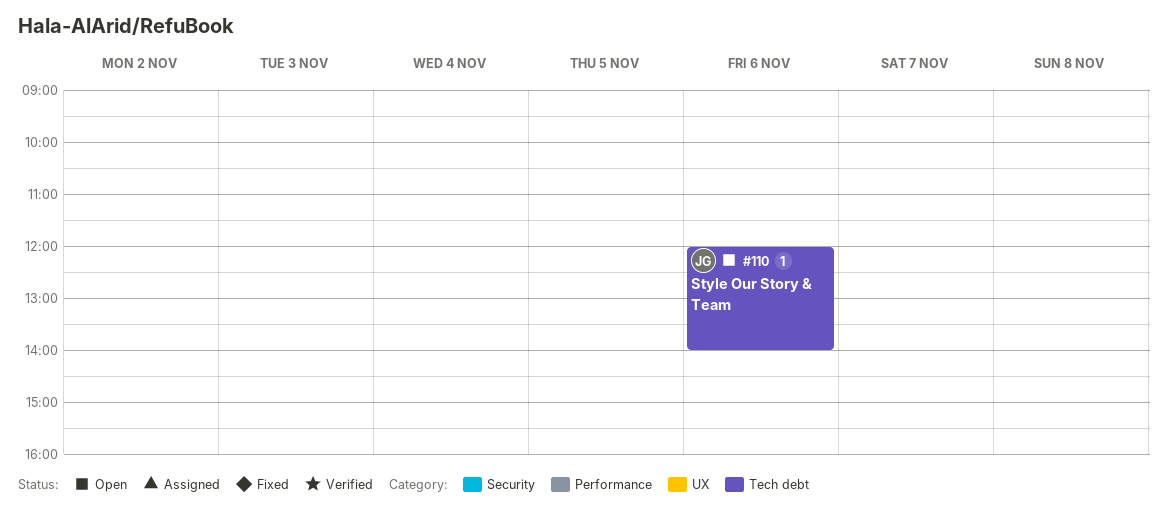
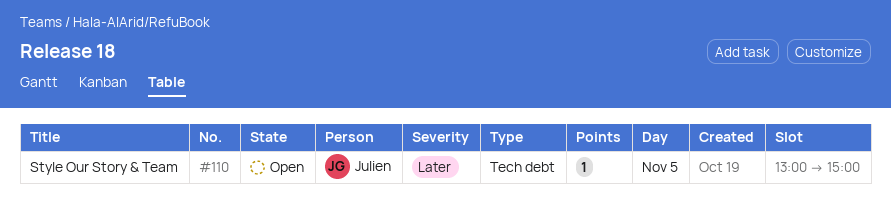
#110, day: Nov 6 -> Nov 5
#110, begins: 12:00 -> 13:00
#110, ends: 14:00 -> 15:00

